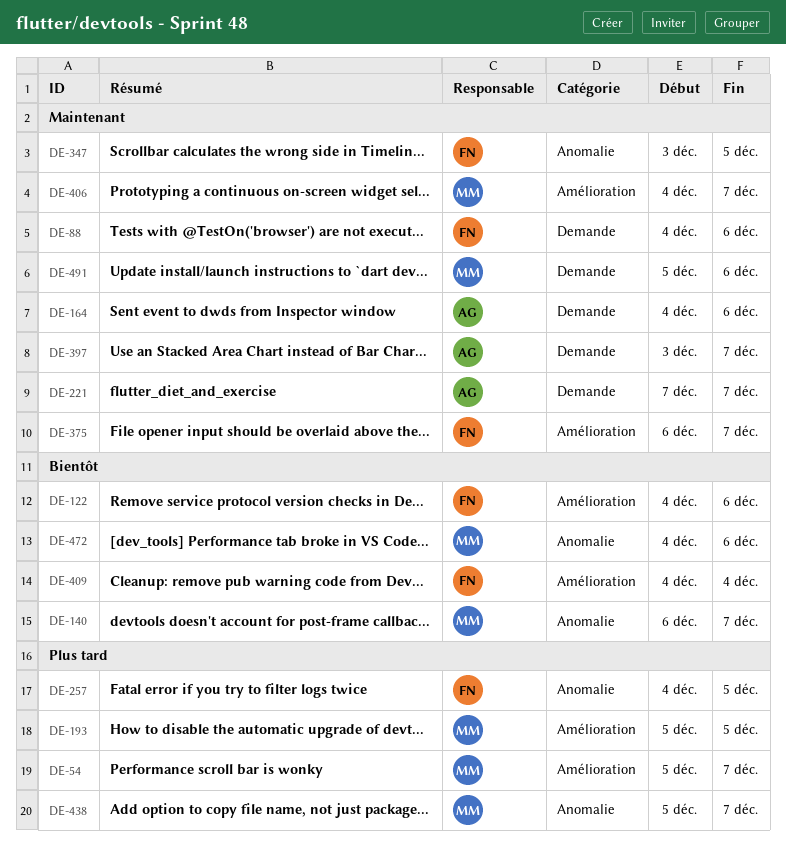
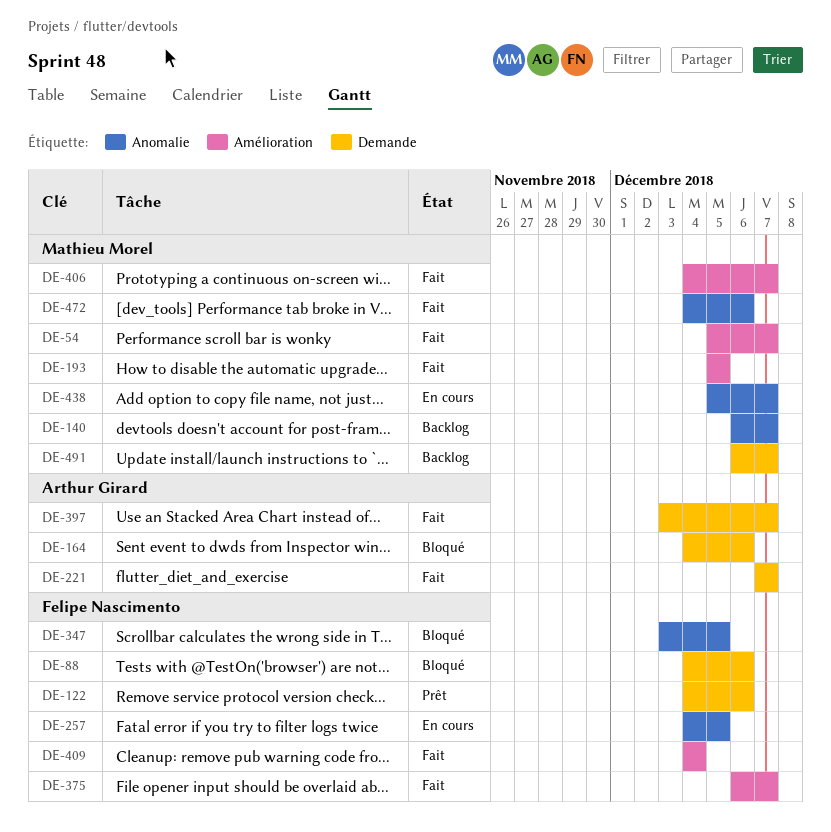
DE-122, label: Amélioration -> Demande
DE-491, start: Dec 5 -> Dec 6
DE-491, due: Dec 6 -> Dec 7

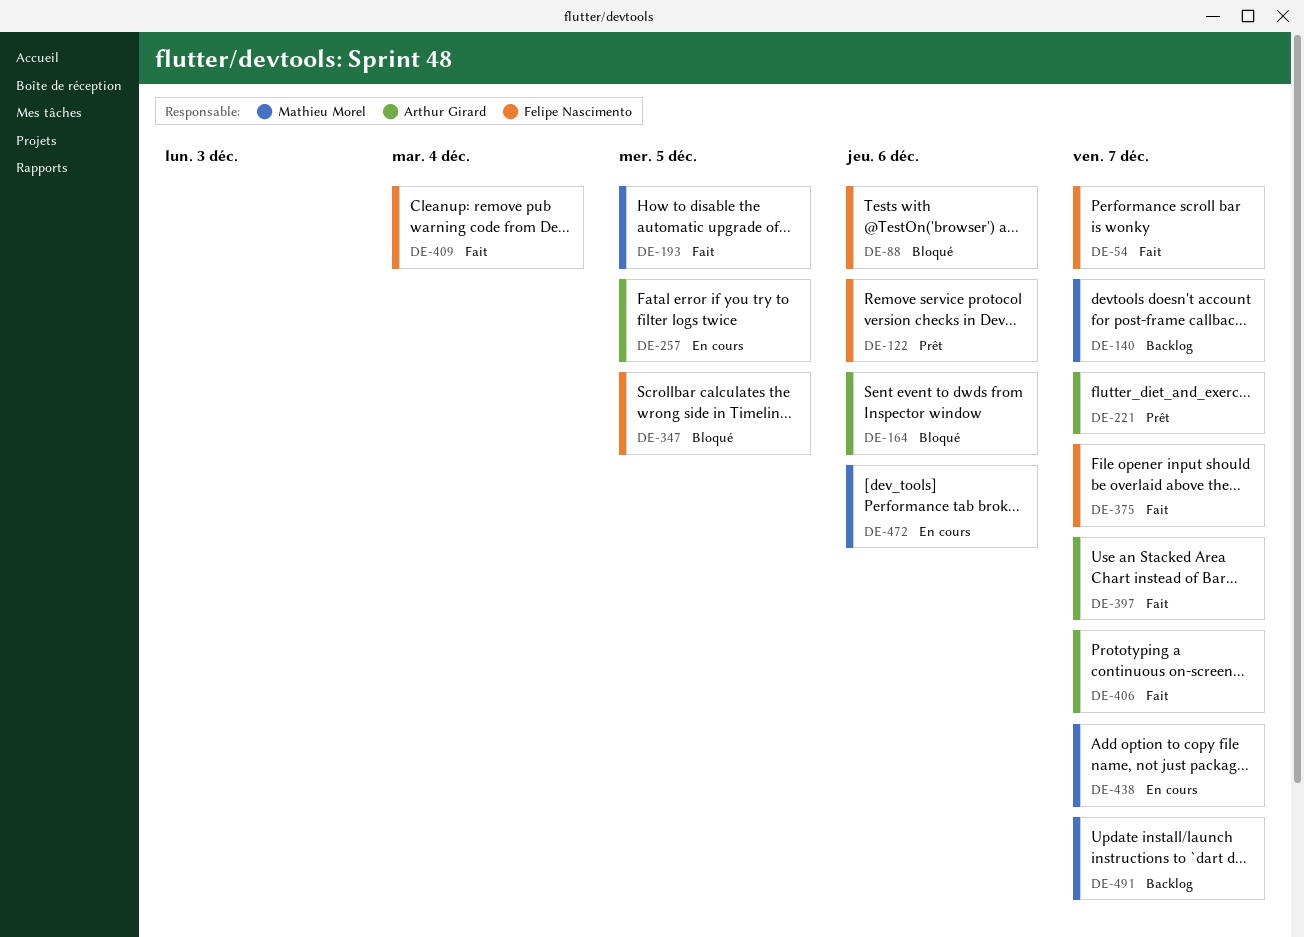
DE-54, owner: Mathieu Morel -> Felipe Nascimento
DE-221, status: Fait -> Prêt
DE-257, owner: Felipe Nascimento -> Arthur Girard
DE-406, owner: Mathieu Morel -> Arthur Girard
DE-472, status: Fait -> En cours

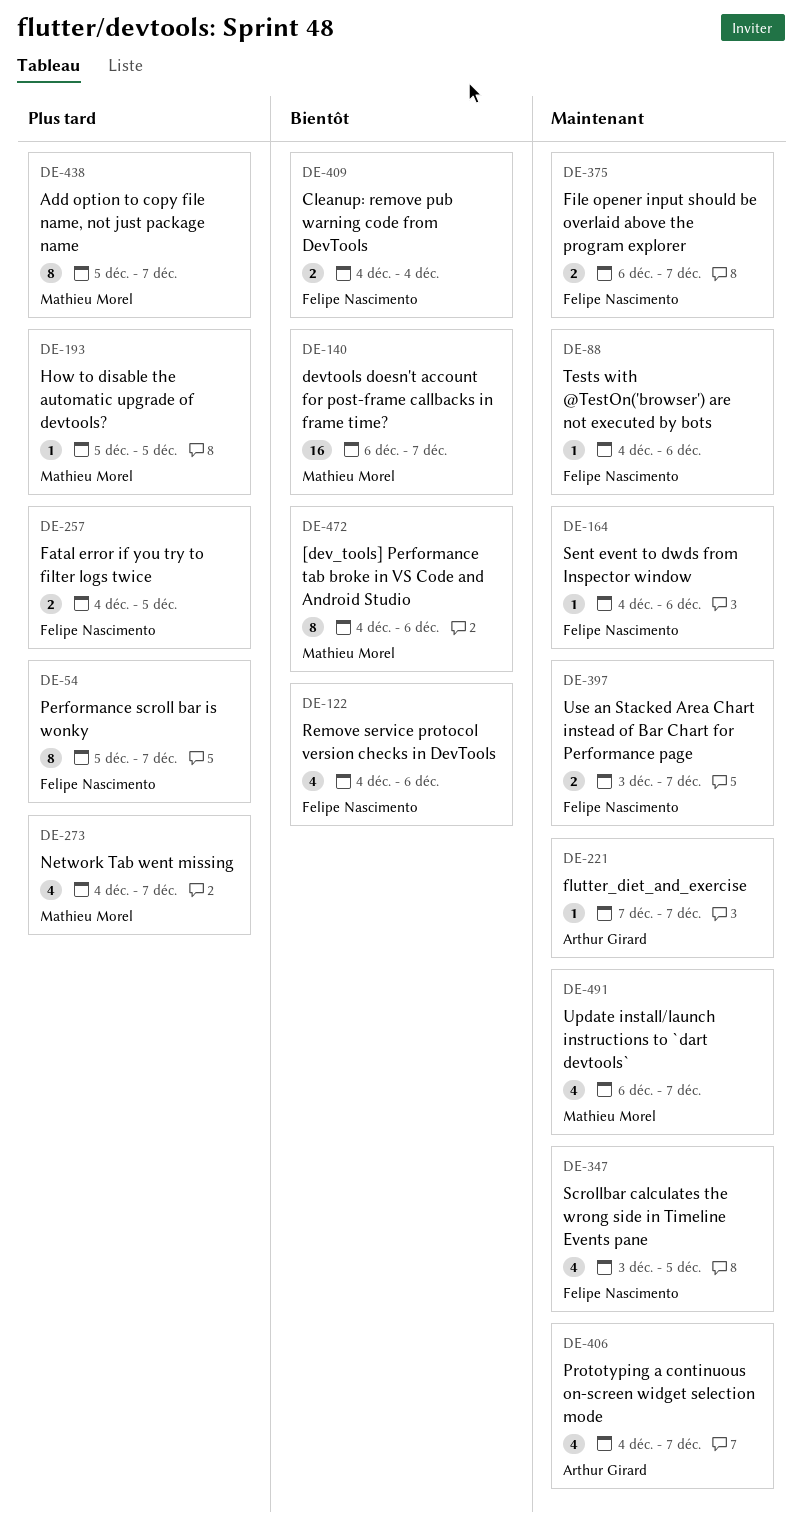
DE-164, owner: Arthur Girard -> Felipe Nascimento
DE-257, owner: Arthur Girard -> Felipe Nascimento
DE-273: none -> present
DE-397, owner: Arthur Girard -> Felipe Nascimento

